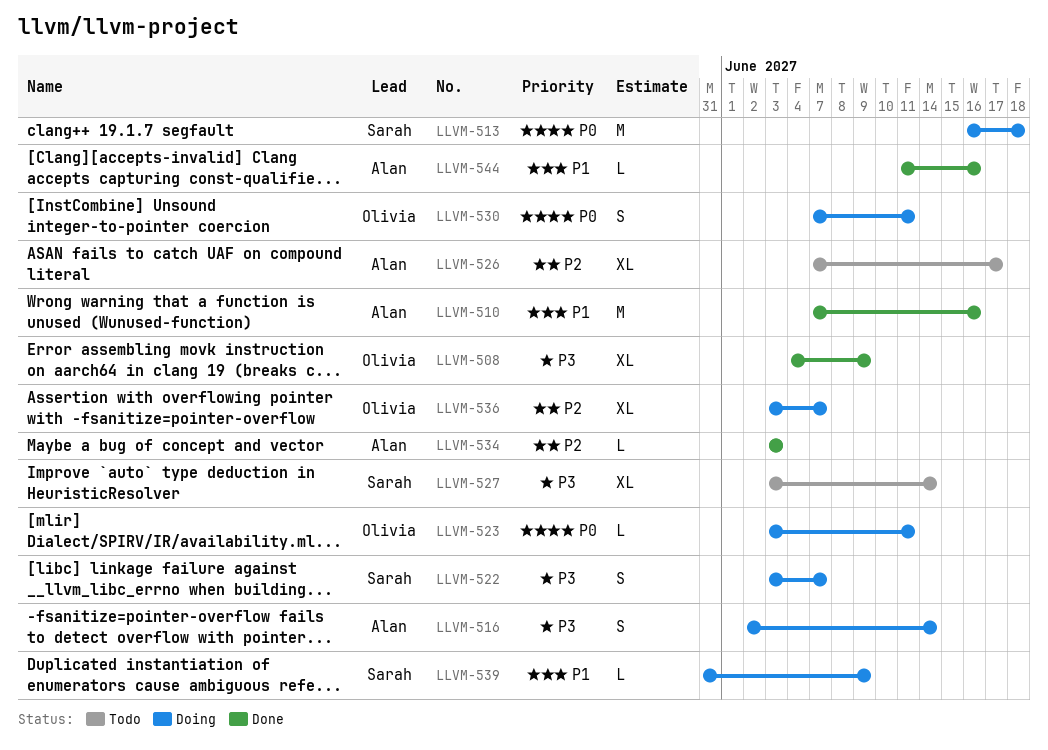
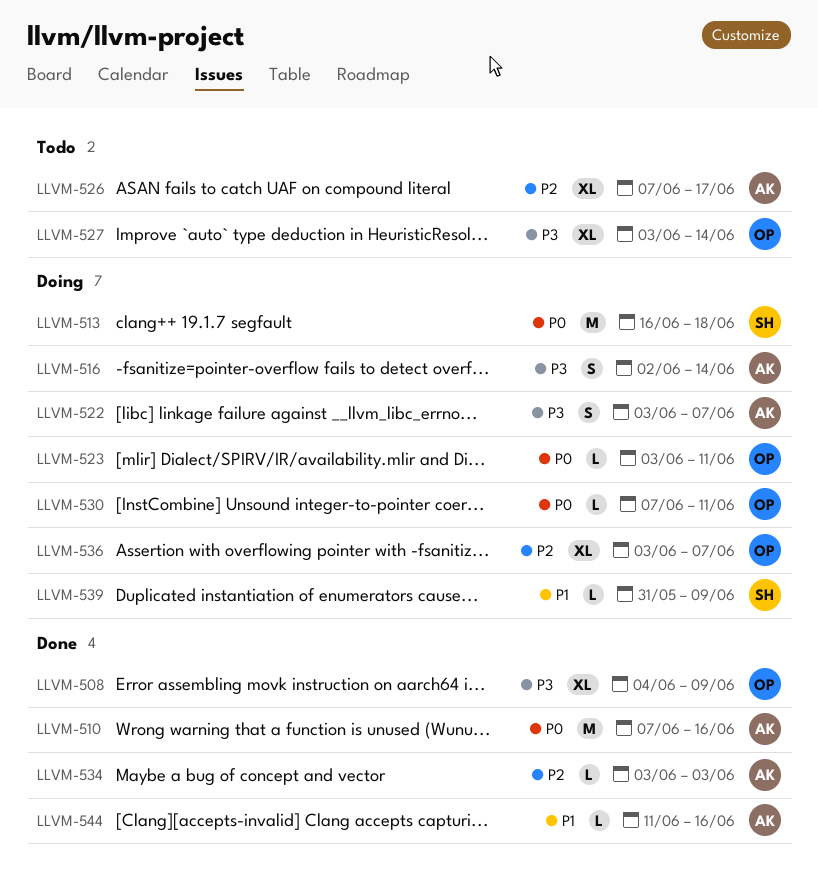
LLVM-510, priority: P1 -> P0
LLVM-522, owner: Sarah -> Alan
LLVM-527, owner: Sarah -> Olivia
LLVM-530, estimate: S -> L

